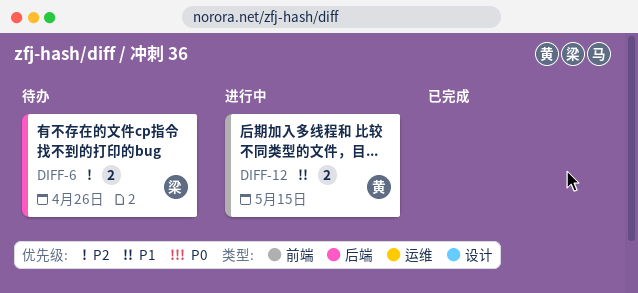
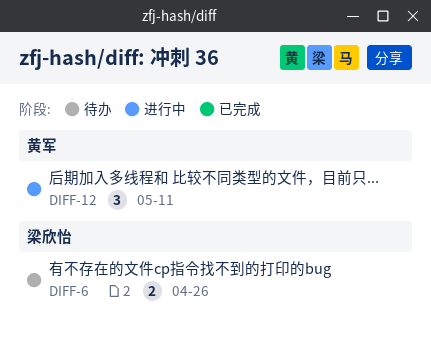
DIFF-12, estimate: 2 -> 3
DIFF-12, due: May 15 -> May 11

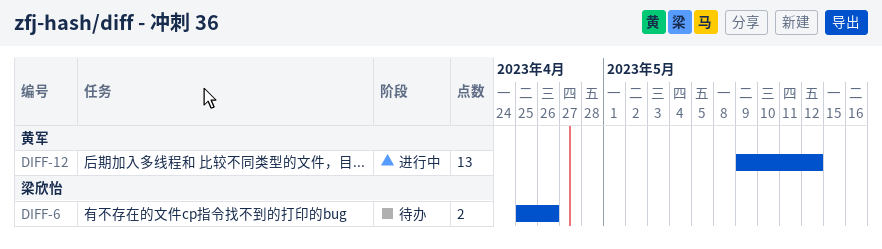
DIFF-12, estimate: 3 -> 13
DIFF-12, due: May 11 -> May 12

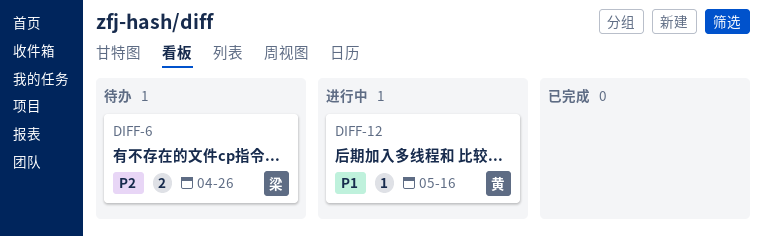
DIFF-12, estimate: 13 -> 1
DIFF-12, due: May 12 -> May 16

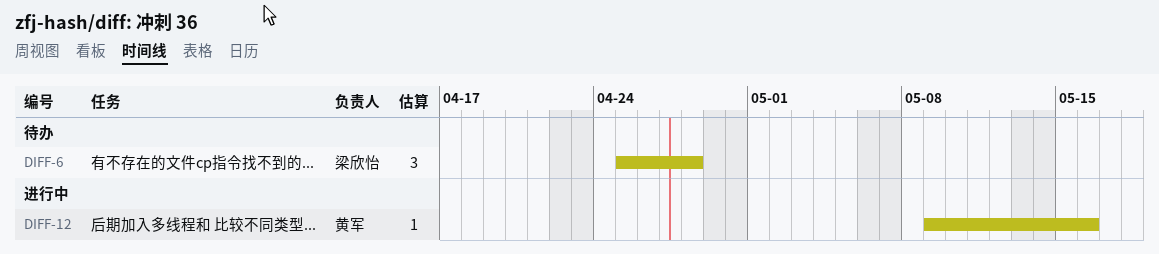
DIFF-6, estimate: 2 -> 3
DIFF-6, due: Apr 26 -> Apr 28

